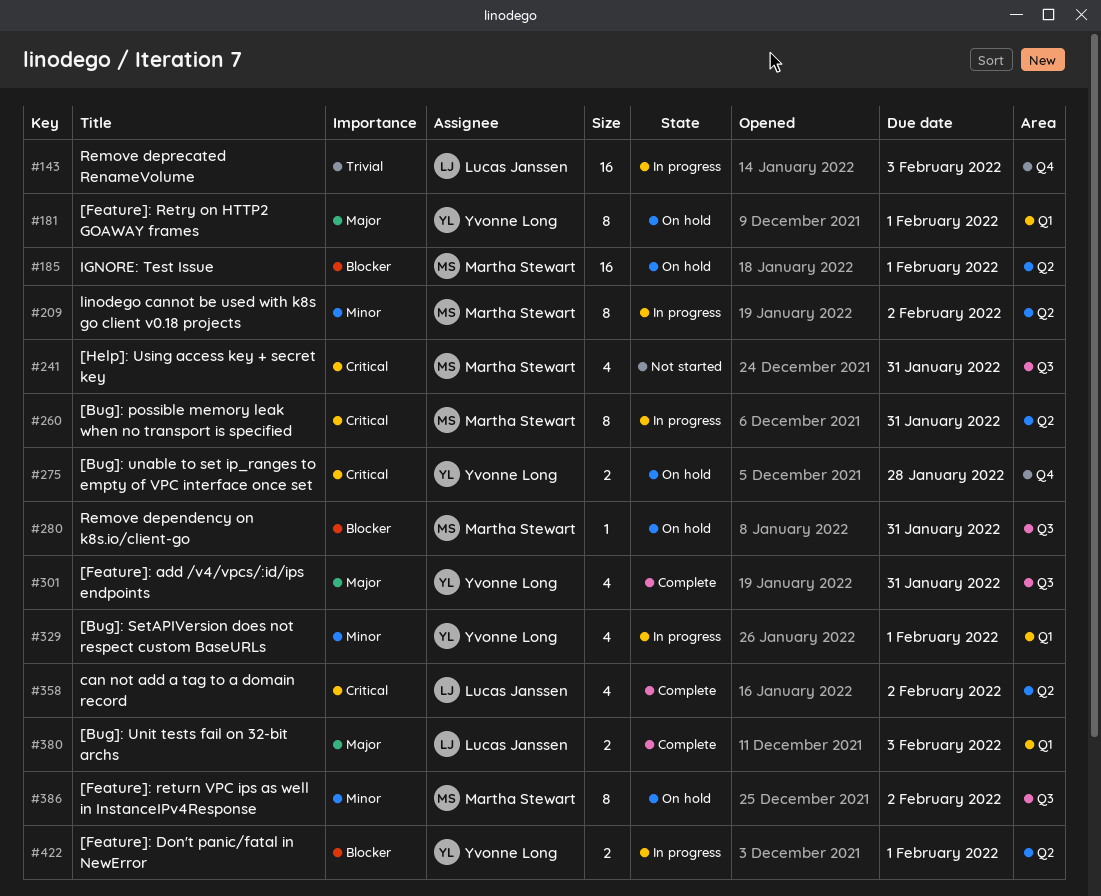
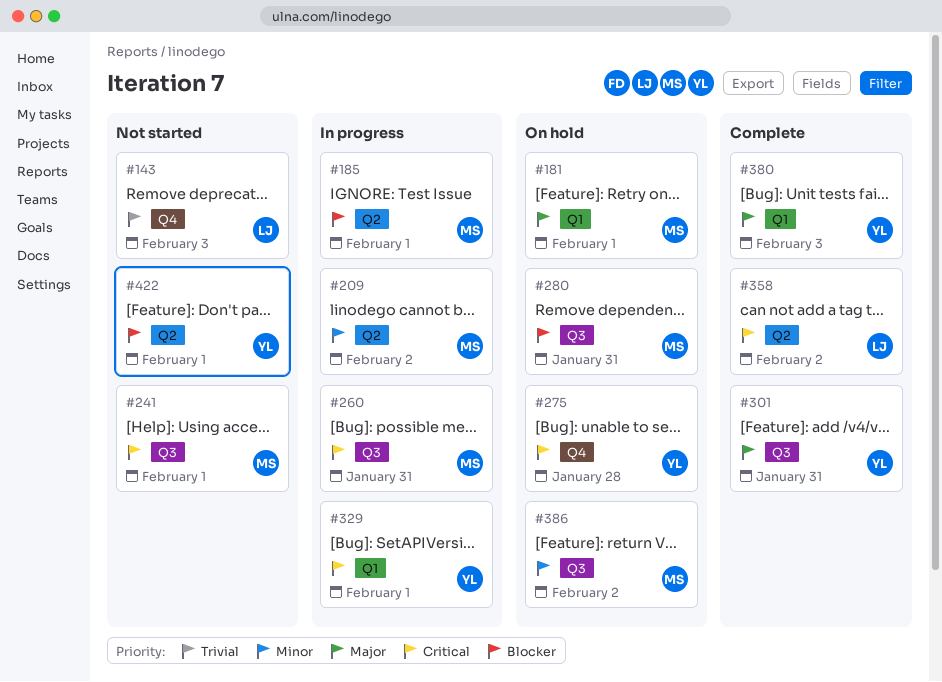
#143, status: In progress -> Not started
#181, owner: Yvonne Long -> Martha Stewart
#185, status: On hold -> In progress
#241, due: Jan 31 -> Feb 1
#260, label: Q2 -> Q3
#329, priority: Minor -> Critical
#380, owner: Lucas Janssen -> Yvonne Long
#422, status: In progress -> Not started

